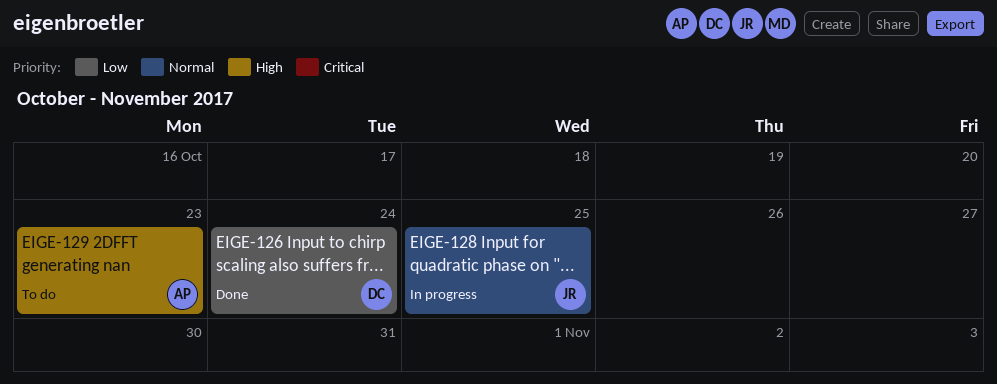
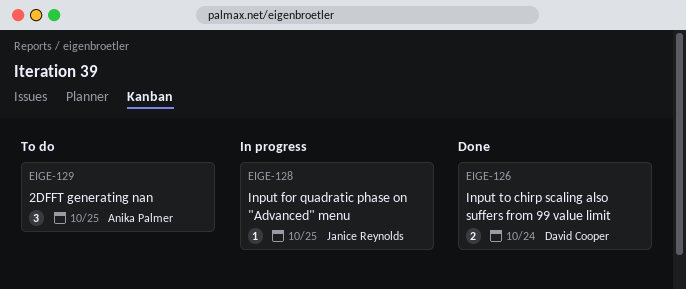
EIGE-129, due: Oct 23 -> Oct 25

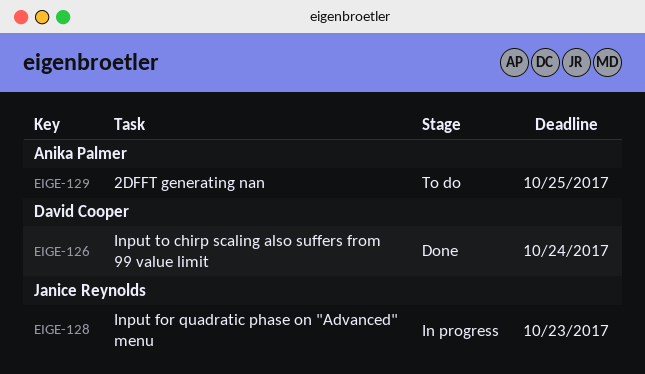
EIGE-128, due: Oct 25 -> Oct 23

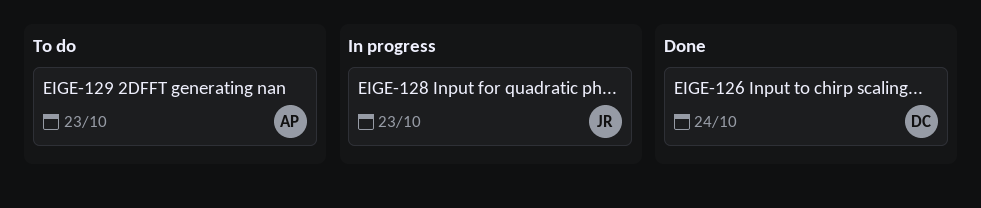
EIGE-129, due: Oct 25 -> Oct 23

